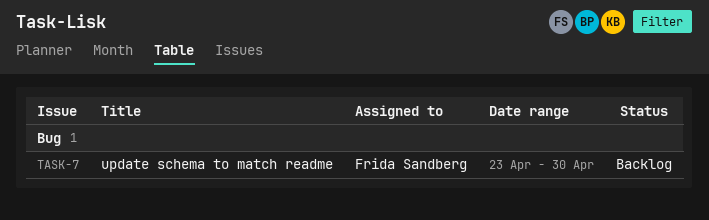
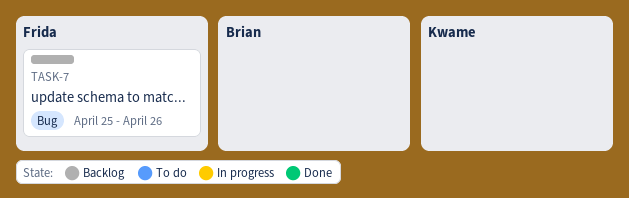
TASK-7, start: Apr 23 -> Apr 25
TASK-7, due: Apr 30 -> Apr 26

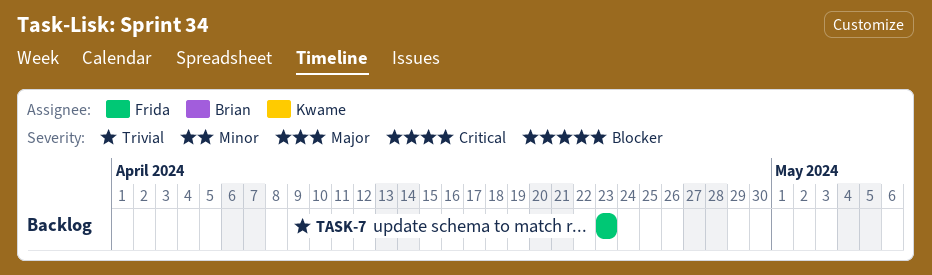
TASK-7, start: Apr 25 -> Apr 23
TASK-7, due: Apr 26 -> Apr 23

